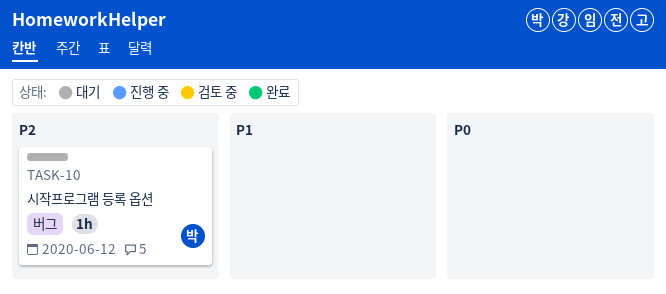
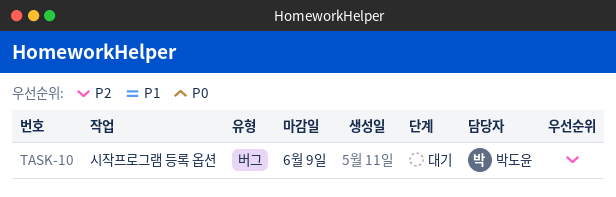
TASK-10, due: Jun 12 -> Jun 9

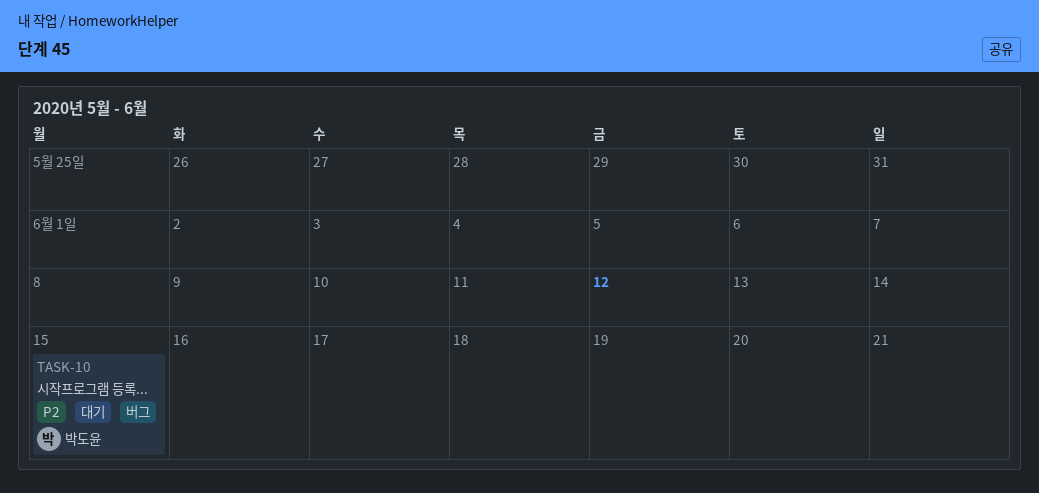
TASK-10, due: Jun 9 -> Jun 15

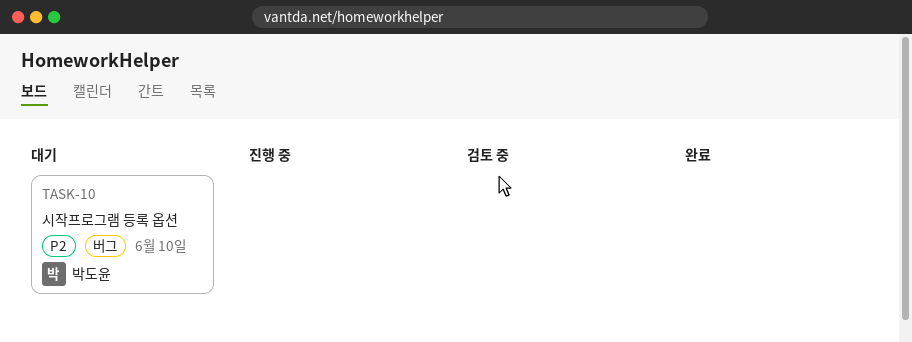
TASK-10, due: Jun 15 -> Jun 10

